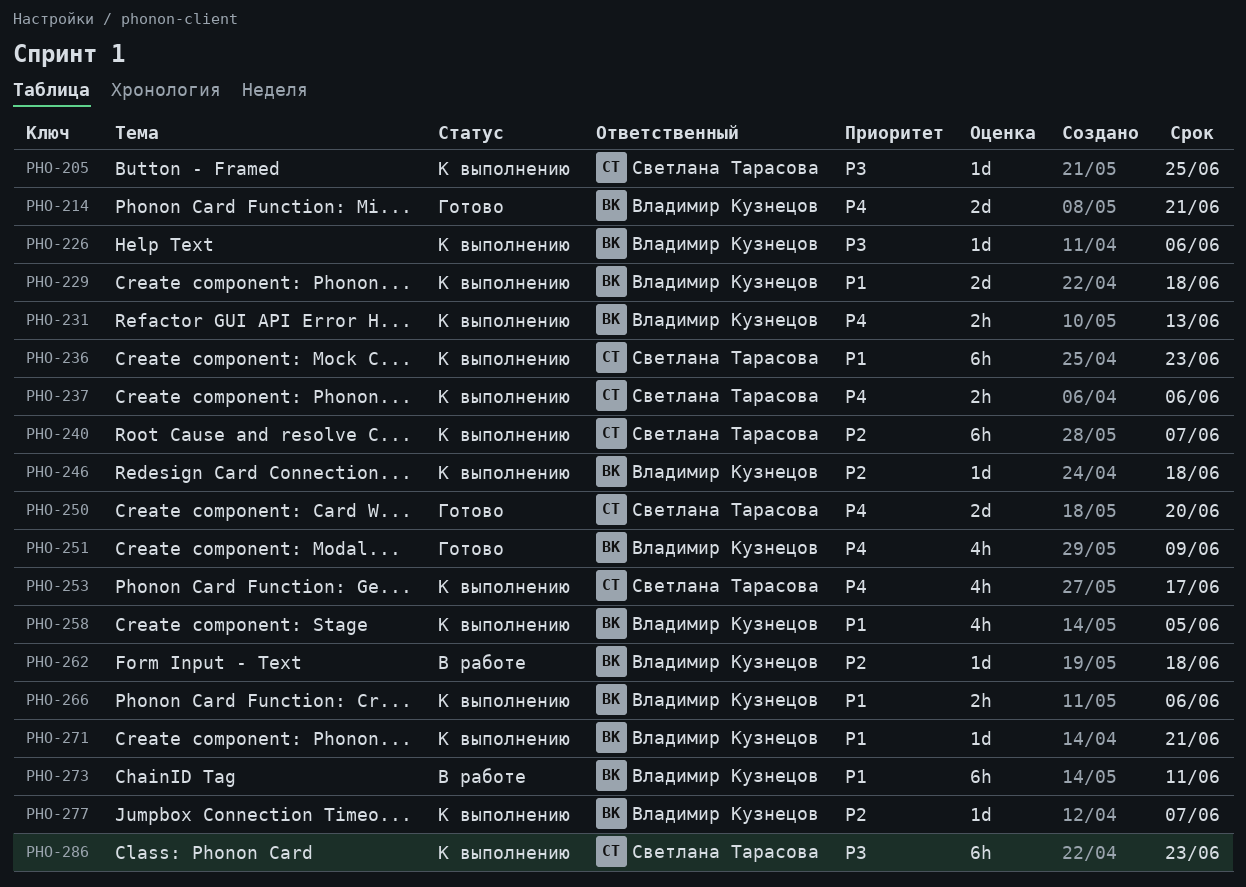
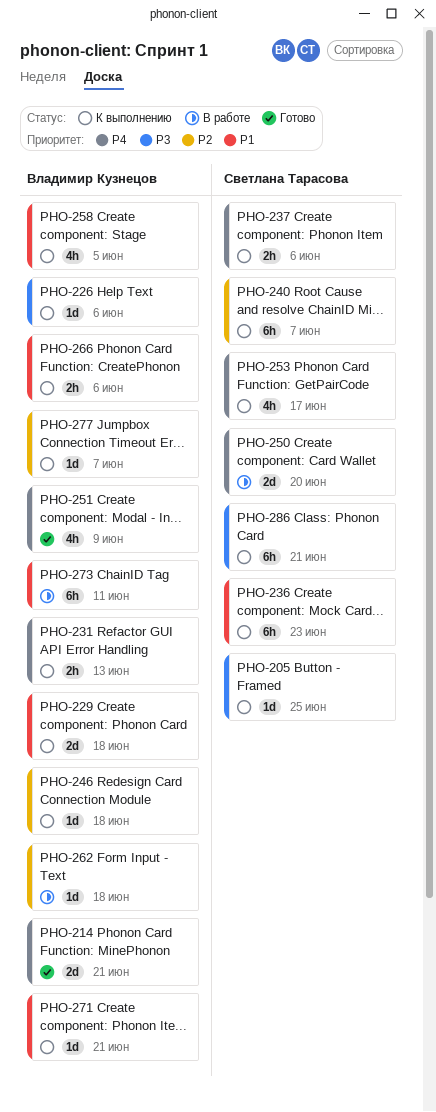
PHO-250, status: Готово -> В работе
PHO-286, due: Jun 23 -> Jun 21

